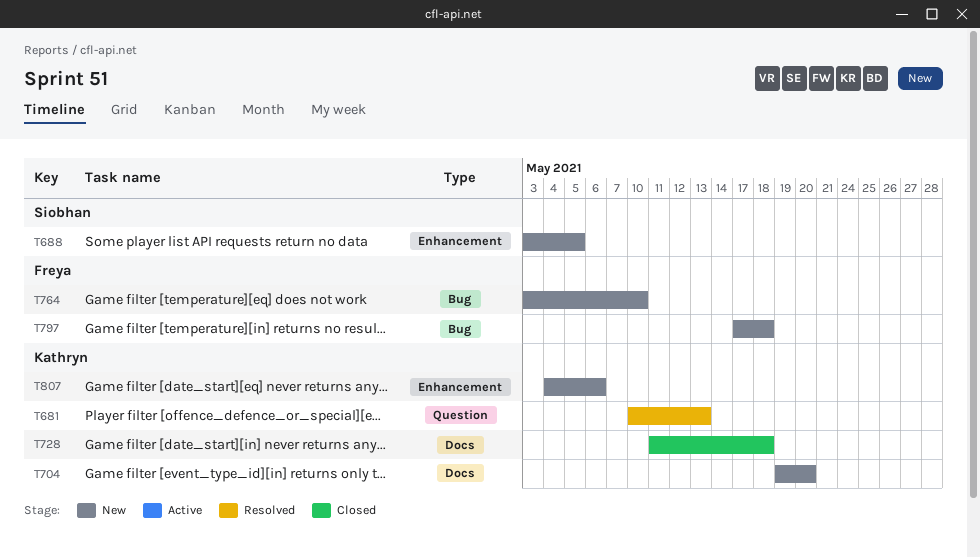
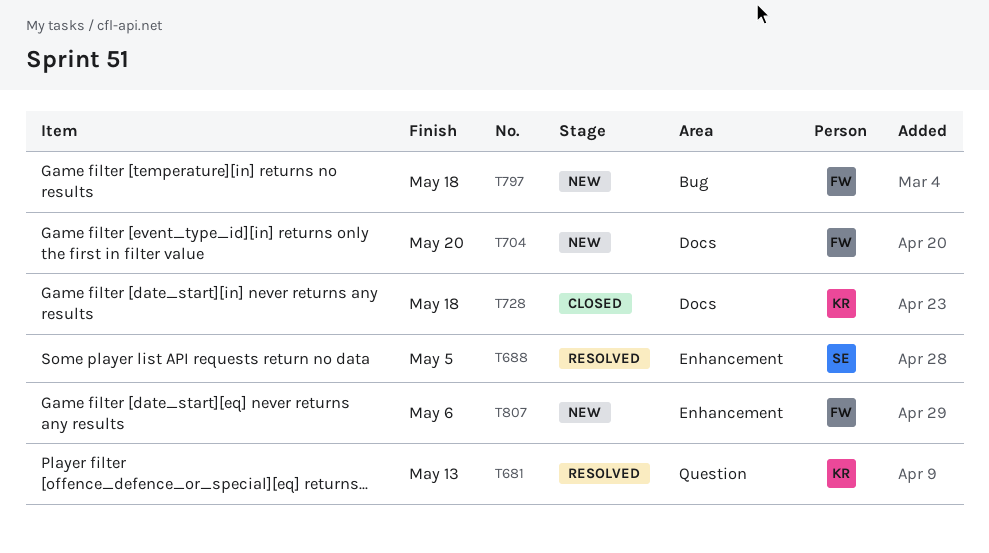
T688, status: New -> Resolved
T704, owner: Kathryn -> Freya
T764: present -> none
T807, owner: Kathryn -> Freya

